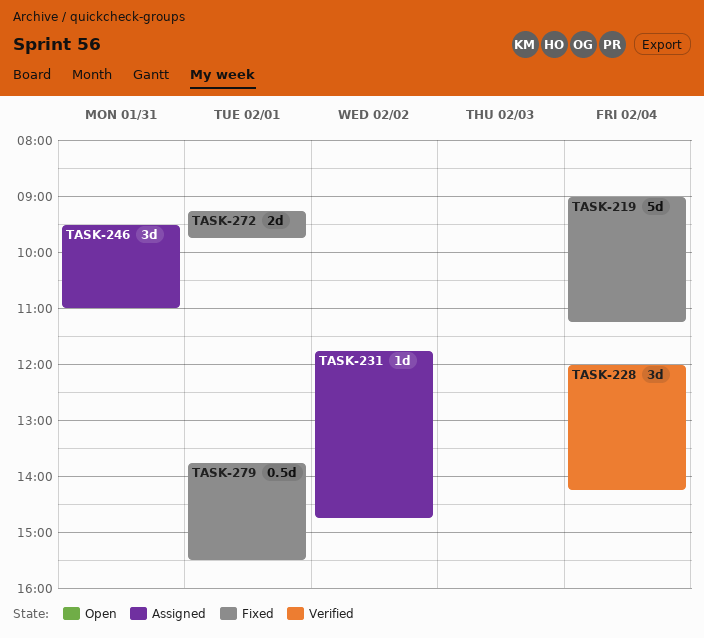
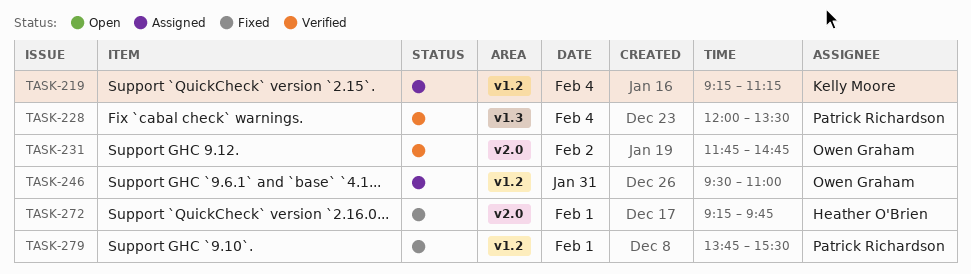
TASK-219, status: Fixed -> Assigned
TASK-219, begins: 09:00 -> 09:15
TASK-228, ends: 14:15 -> 13:30
TASK-231, status: Assigned -> Verified

